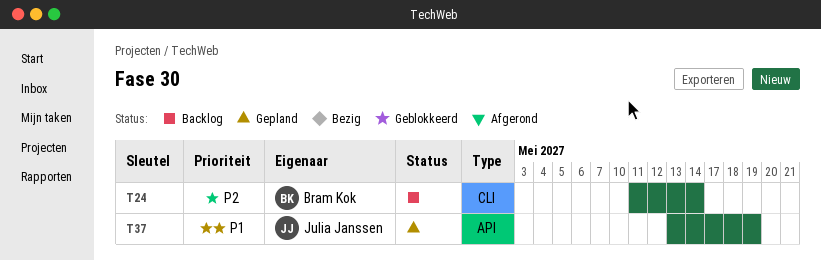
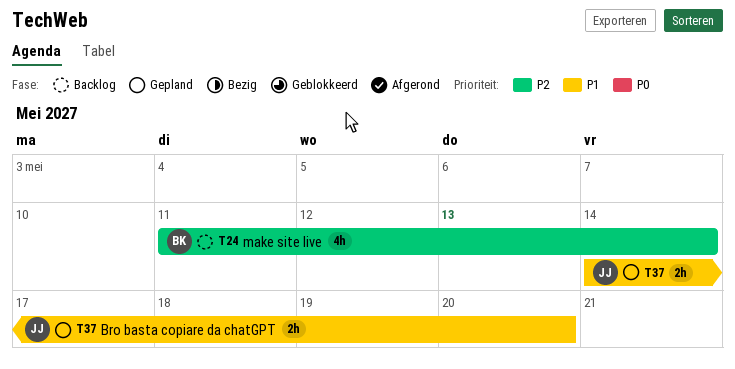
T37, start: May 13 -> May 14
T37, due: May 19 -> May 20

